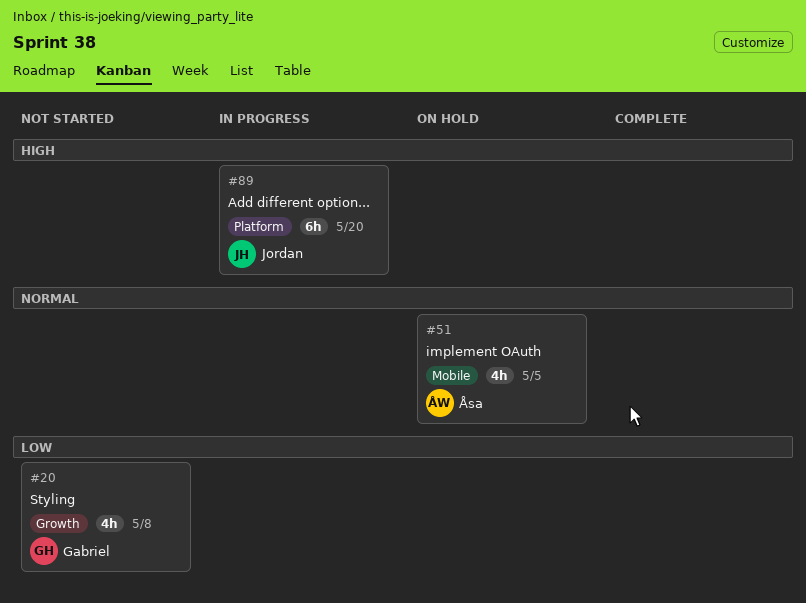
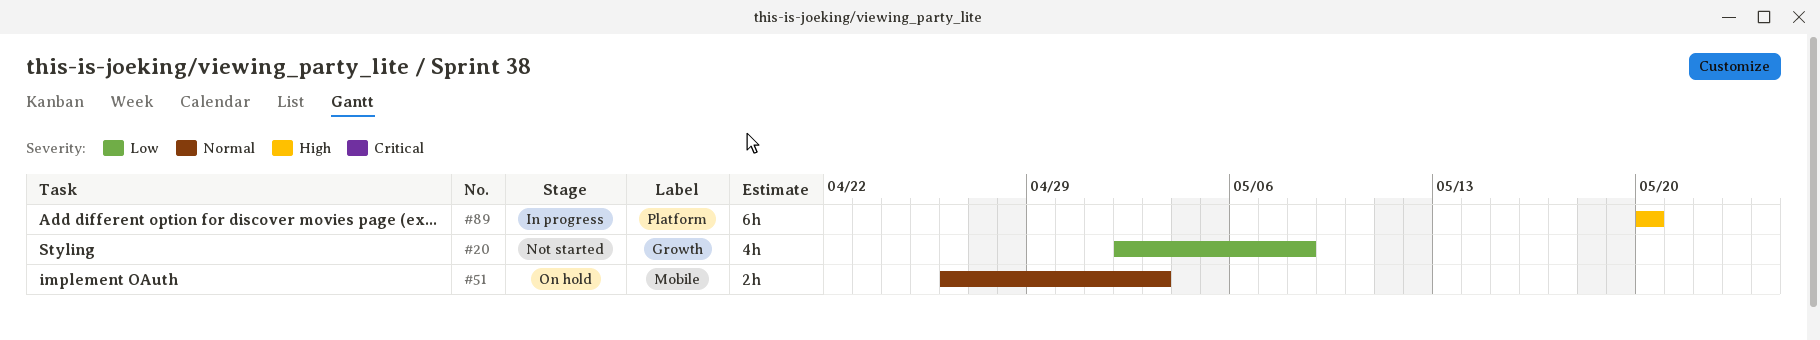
#51, estimate: 4h -> 2h
#51, due: May 5 -> May 3

